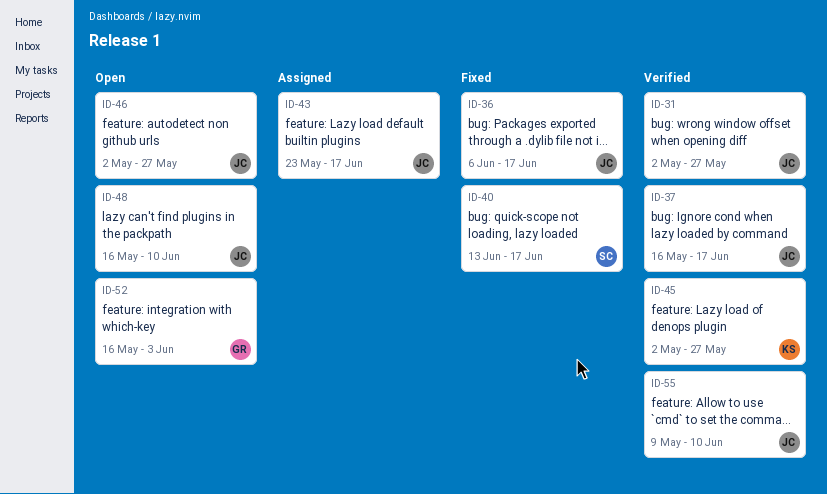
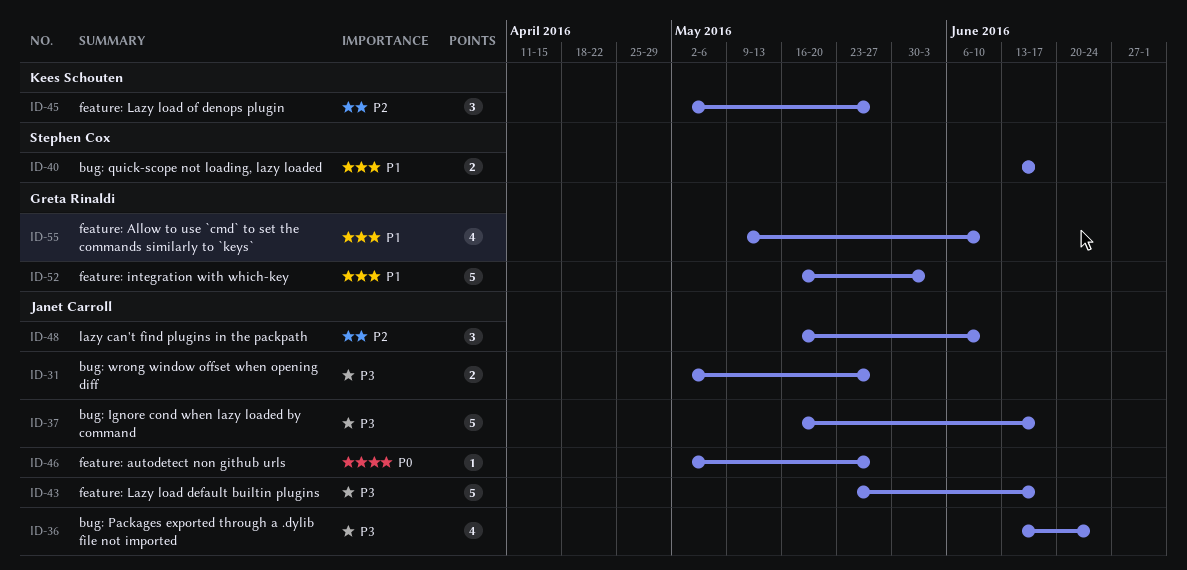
ID-36, start: Jun 6 -> Jun 13
ID-36, due: Jun 17 -> Jun 24
ID-55, owner: Janet Carroll -> Greta Rinaldi

